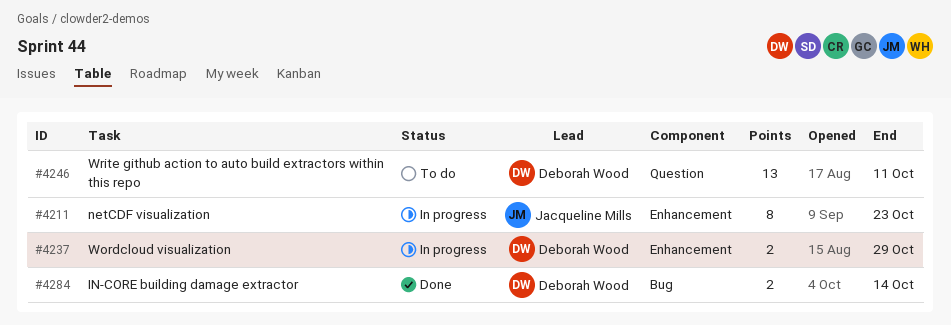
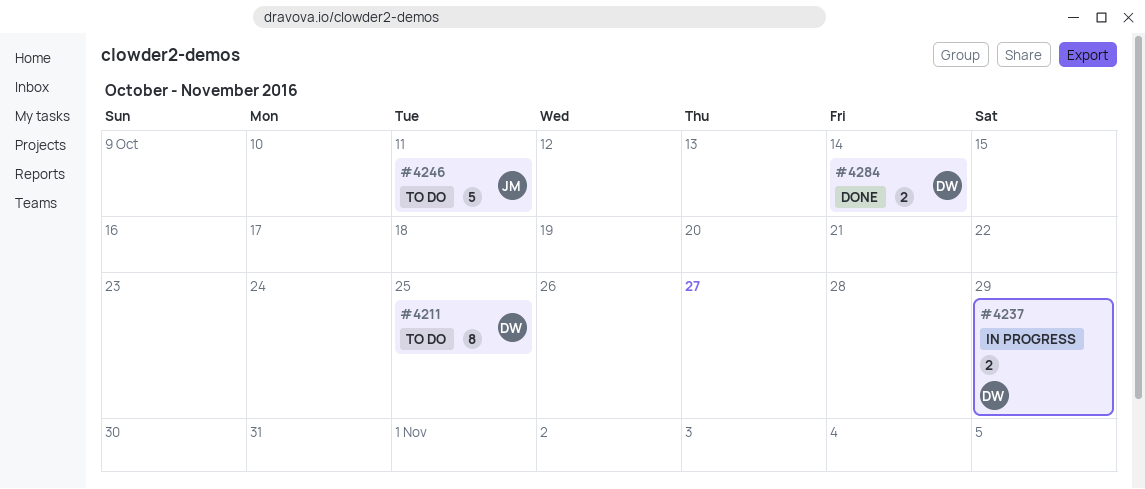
#4211, status: In progress -> To do
#4211, owner: Jacqueline Mills -> Deborah Wood
#4211, due: Oct 23 -> Oct 25
#4246, owner: Deborah Wood -> Jacqueline Mills
#4246, estimate: 13 -> 5

